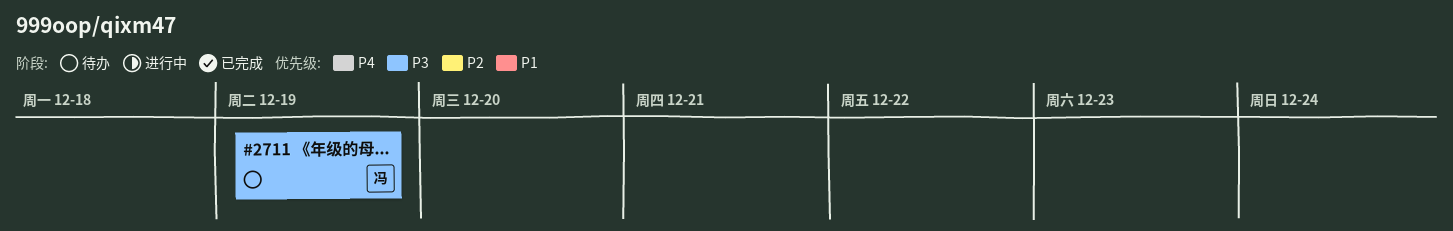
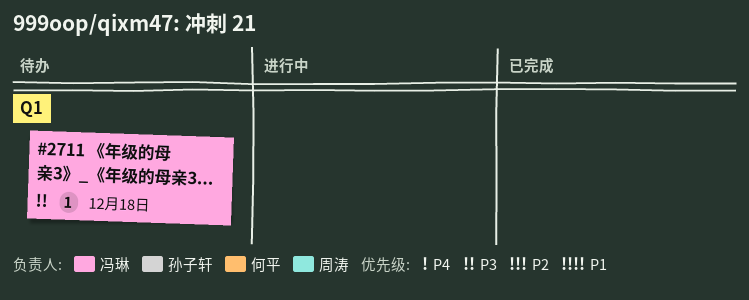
#2711, due: Dec 19 -> Dec 18

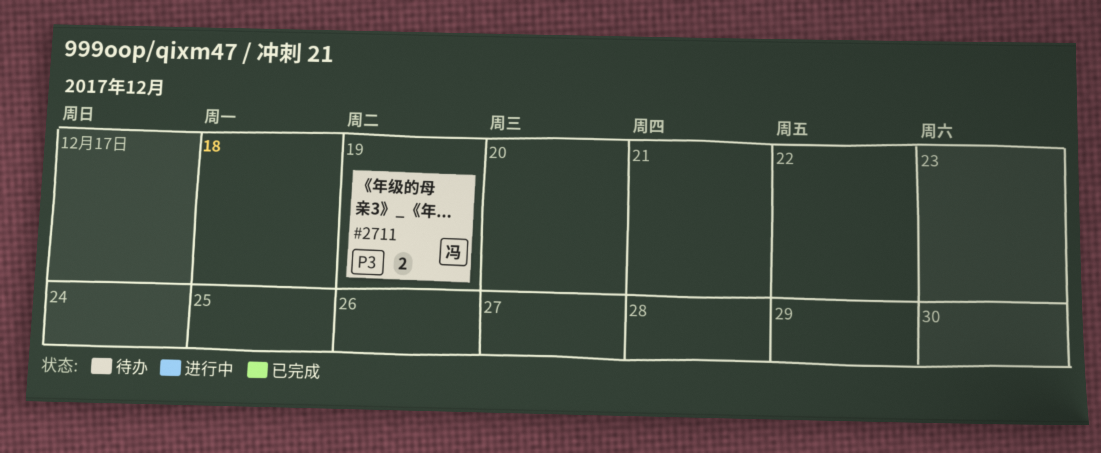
#2711, estimate: 1 -> 2
#2711, due: Dec 18 -> Dec 19

